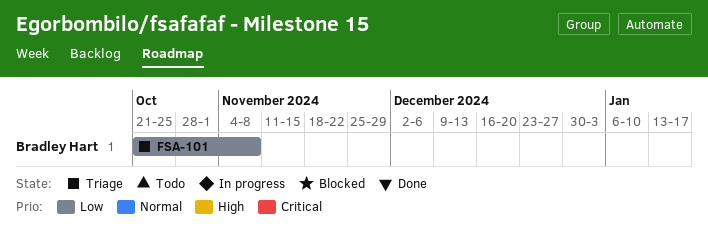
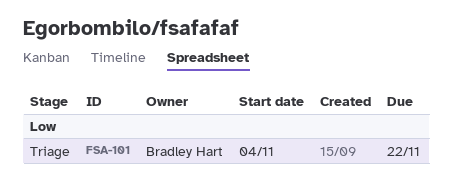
FSA-101, start: Oct 21 -> Nov 4
FSA-101, due: Nov 8 -> Nov 22

